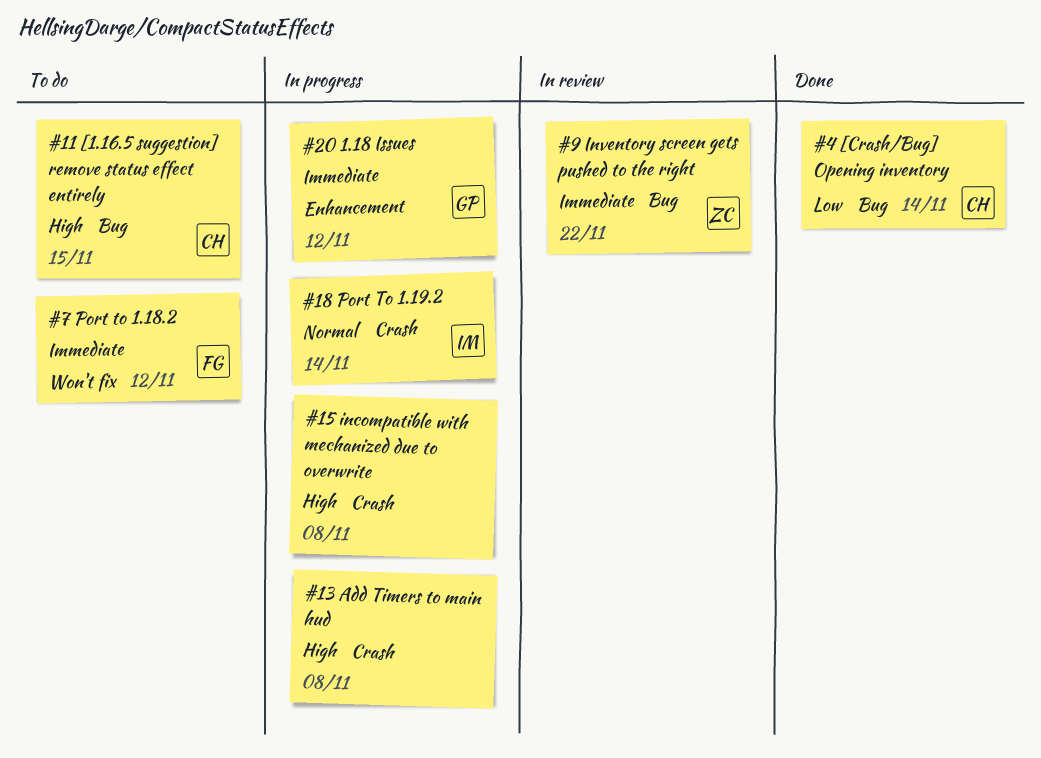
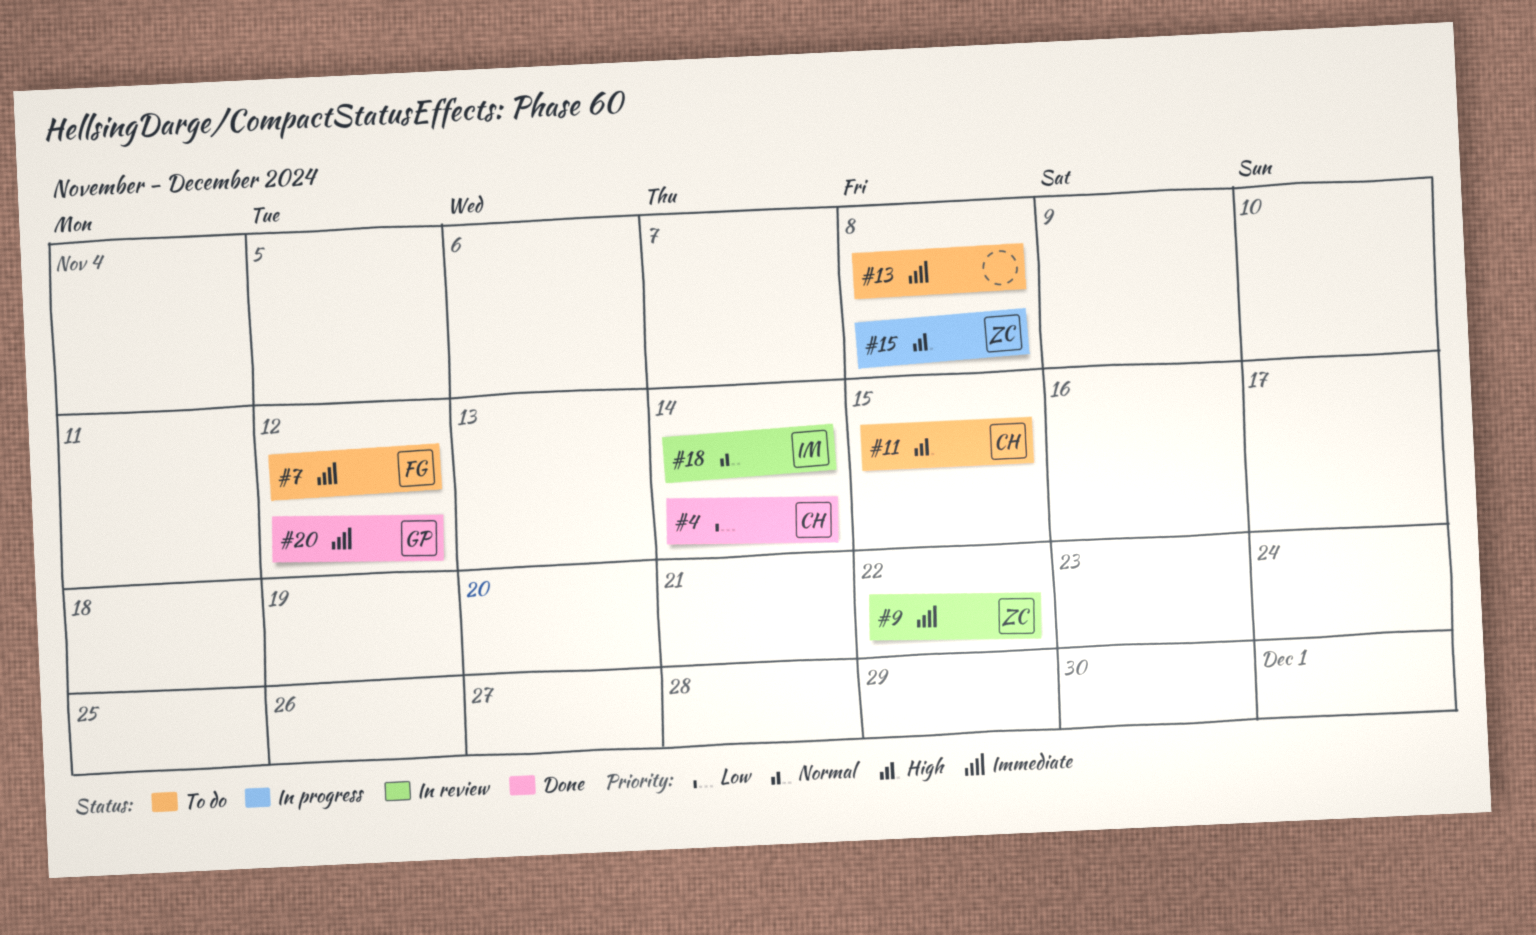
#13, status: In progress -> To do
#13, priority: High -> Immediate
#15, owner: none -> ZC
#18, status: In progress -> In review
#20, status: In progress -> Done

